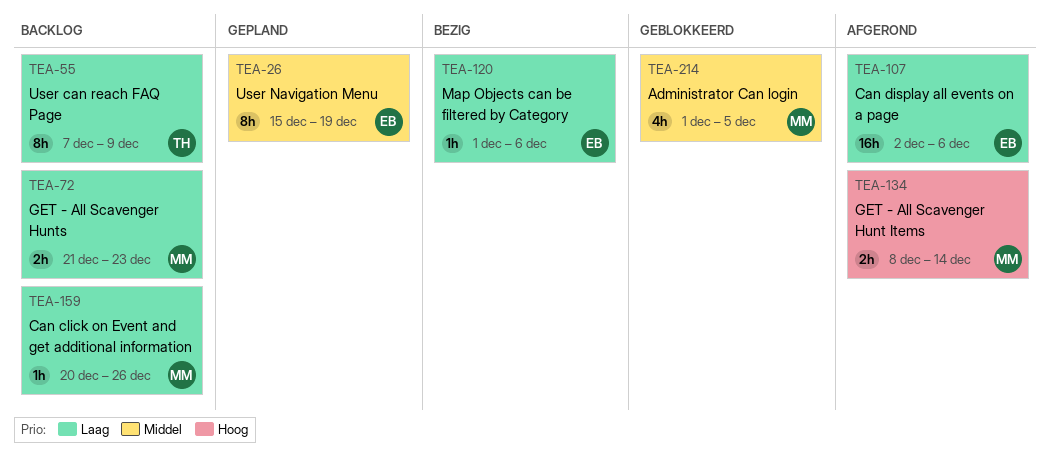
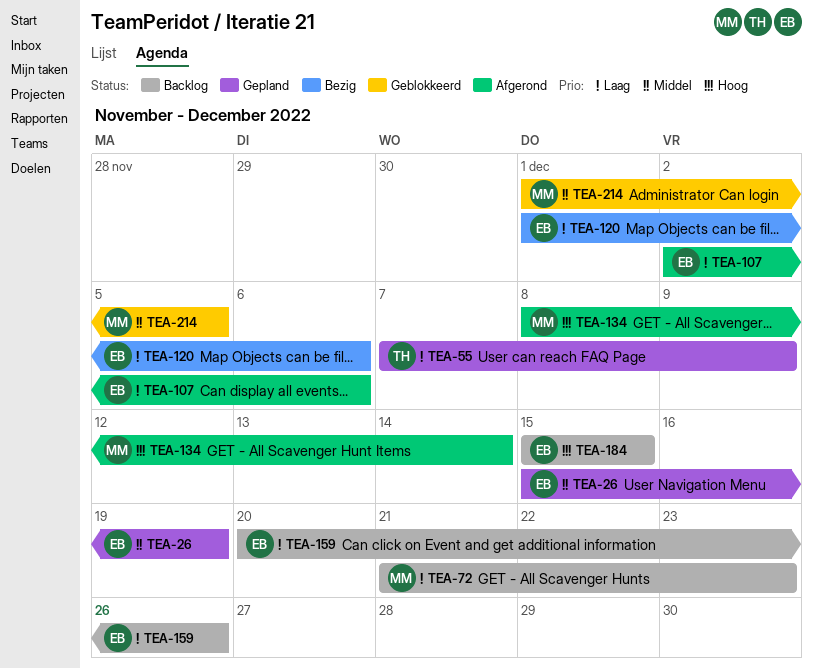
TEA-55, status: Backlog -> Gepland
TEA-159, owner: MM -> EB
TEA-184: none -> present

